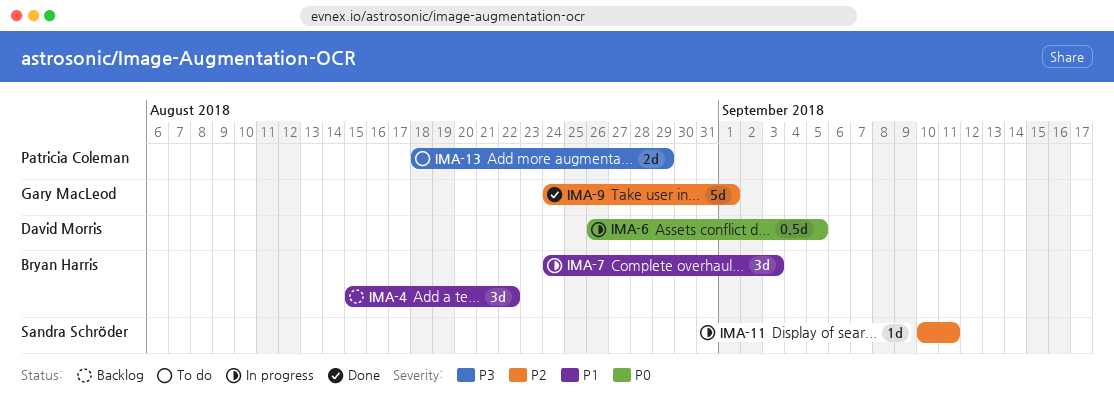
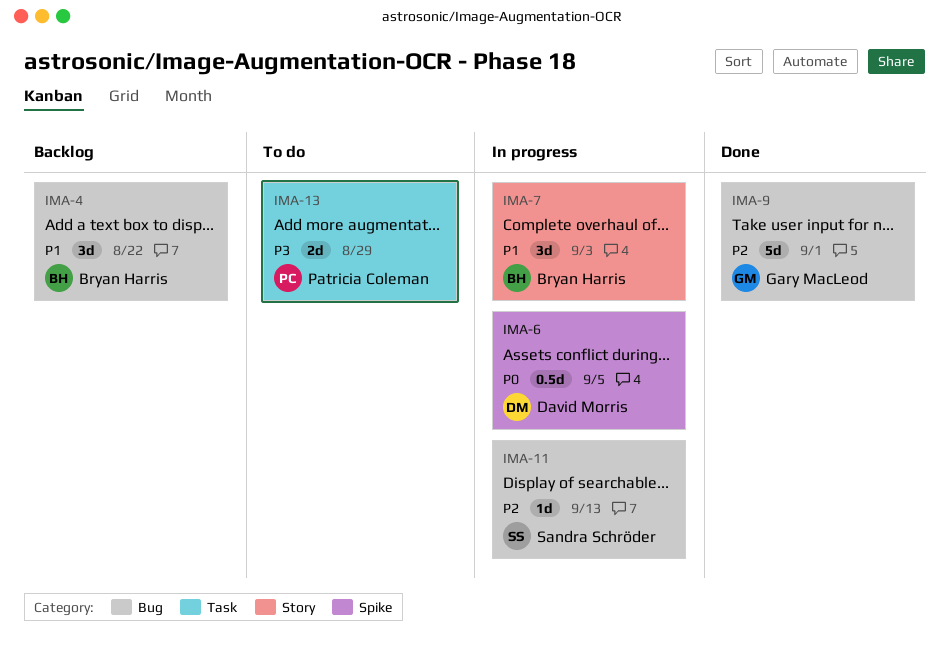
IMA-11, due: Sep 11 -> Sep 13

